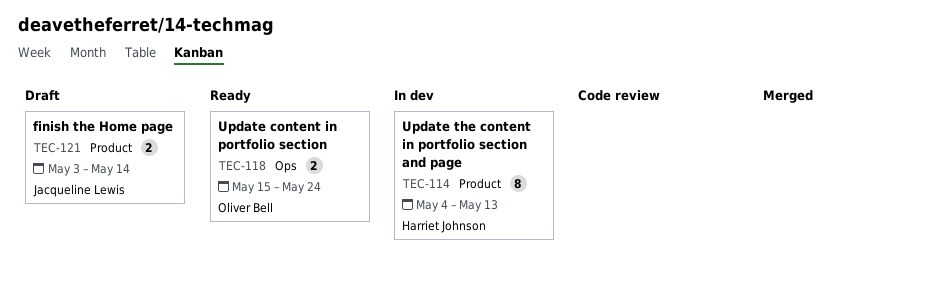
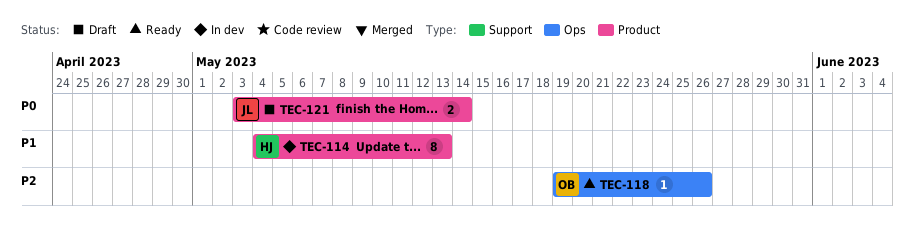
TEC-118, estimate: 2 -> 1
TEC-118, start: May 15 -> May 19
TEC-118, due: May 24 -> May 26

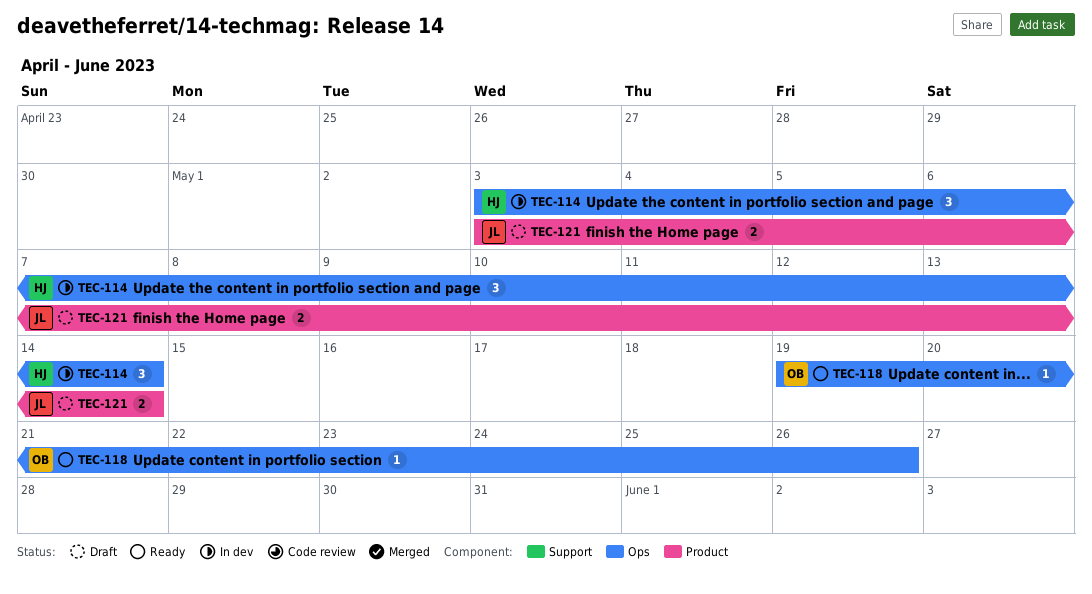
TEC-114, label: Product -> Ops
TEC-114, estimate: 8 -> 3
TEC-114, start: May 4 -> May 3
TEC-114, due: May 13 -> May 14

